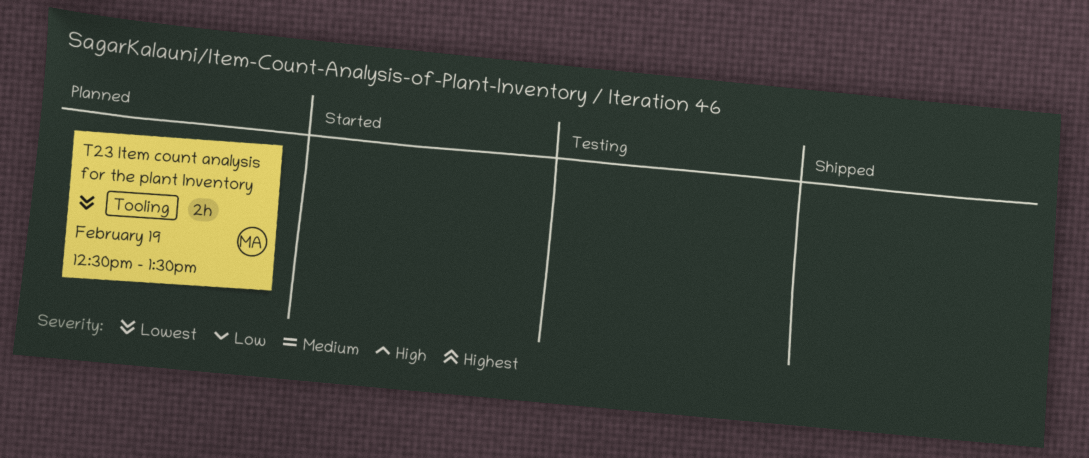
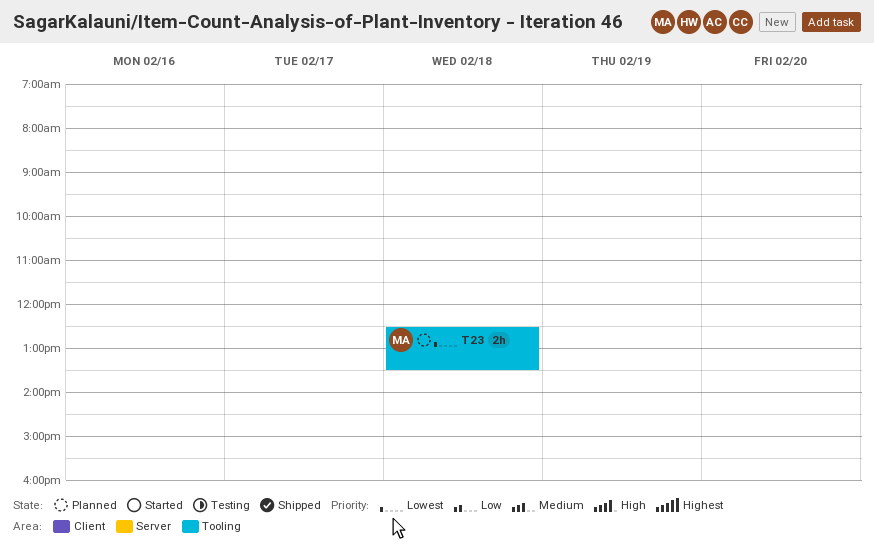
T23, day: Feb 19 -> Feb 18

